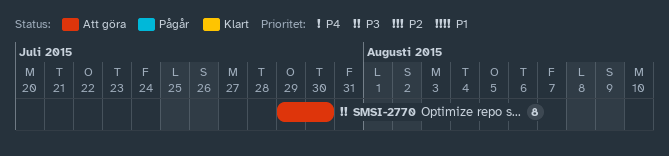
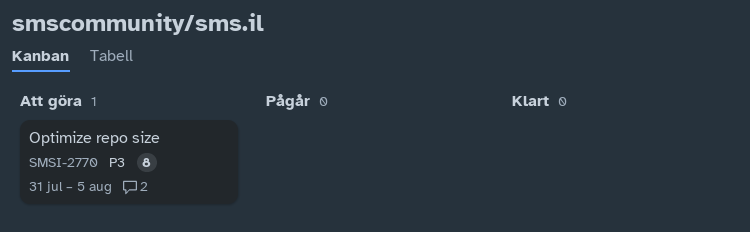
SMSI-2770, start: Jul 29 -> Jul 31
SMSI-2770, due: Jul 30 -> Aug 5

